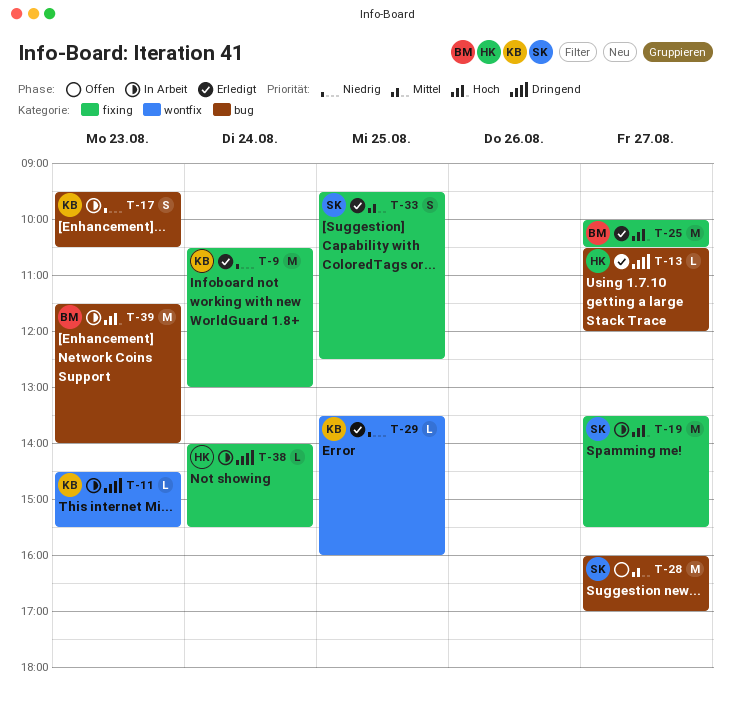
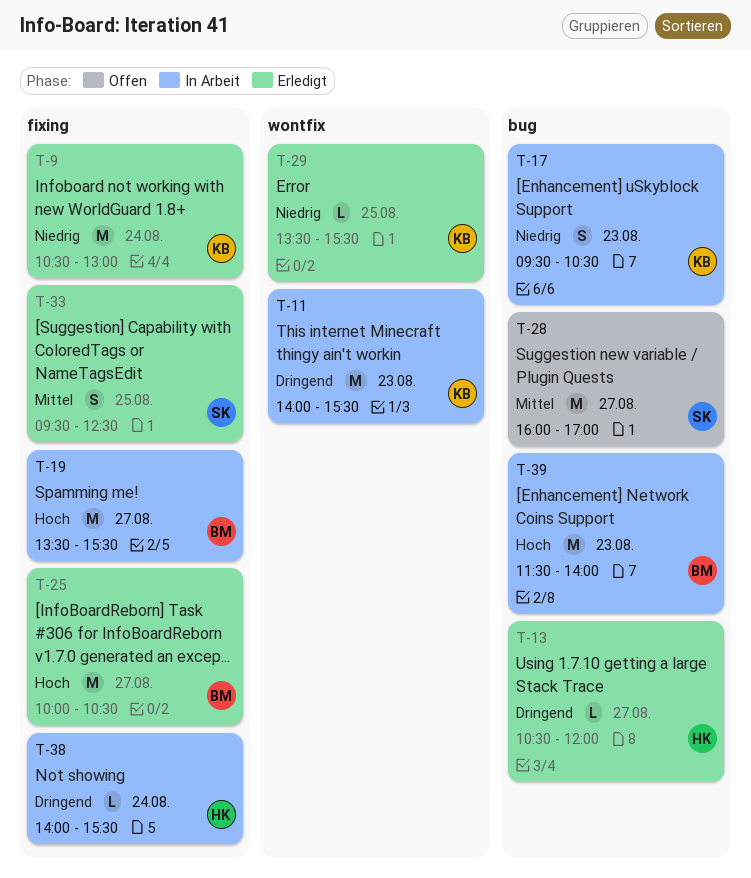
T-11, estimate: L -> M
T-11, begins: 14:30 -> 14:00
T-19, owner: SK -> BM
T-29, ends: 16:00 -> 15:30

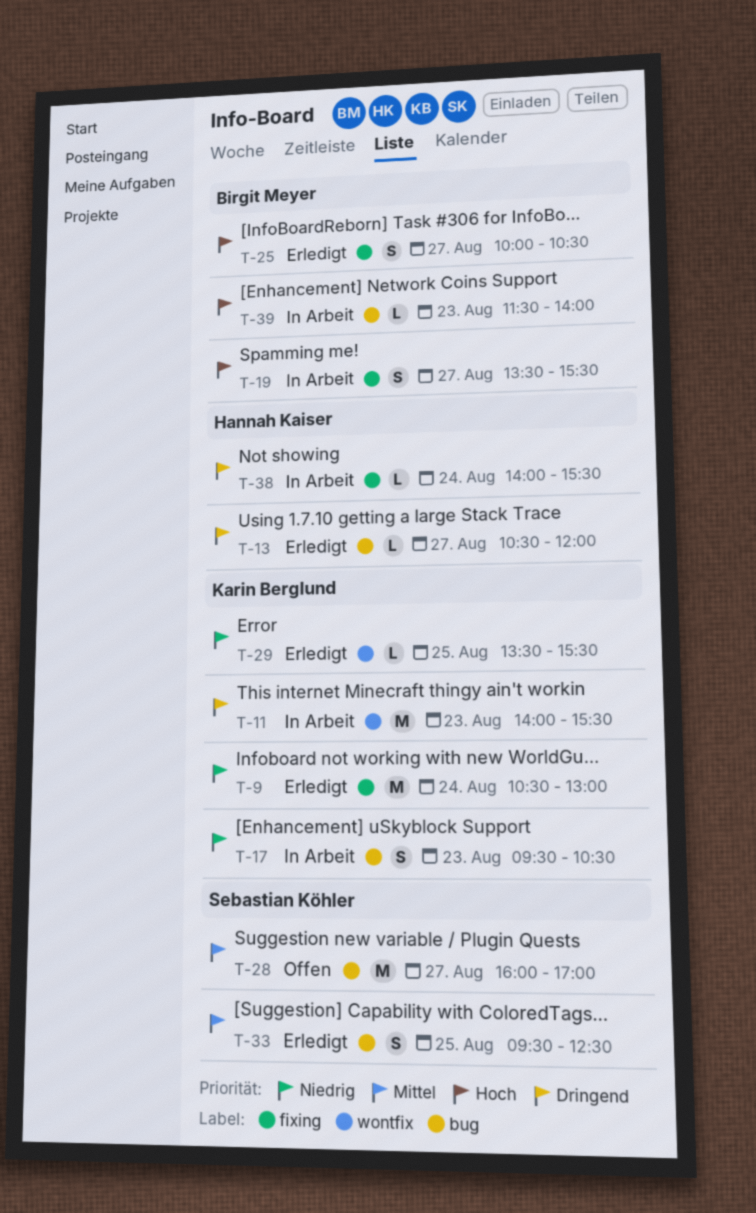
T-19, estimate: M -> S
T-25, estimate: M -> S
T-33, label: fixing -> bug
T-39, estimate: M -> L

